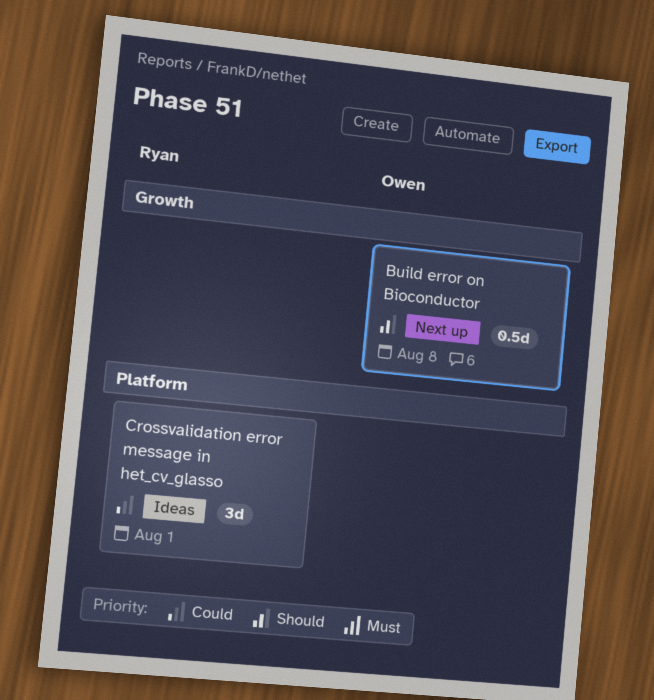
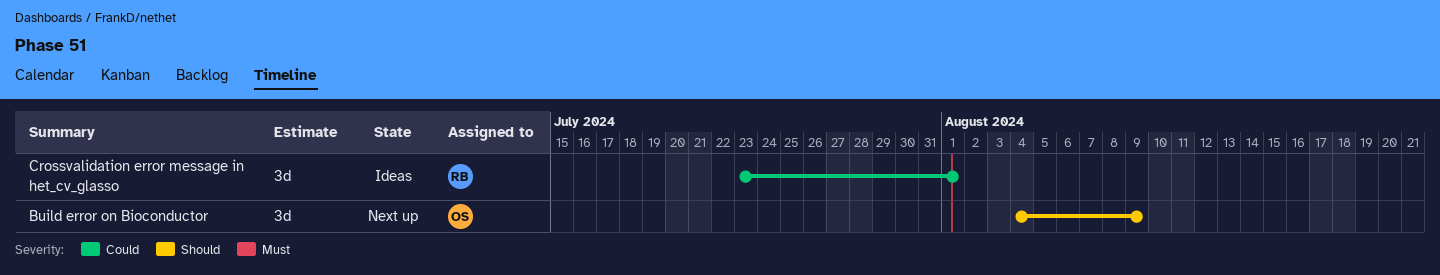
Build error on Bioconductor, estimate: 0.5d -> 3d
Build error on Bioconductor, due: Aug 8 -> Aug 9

